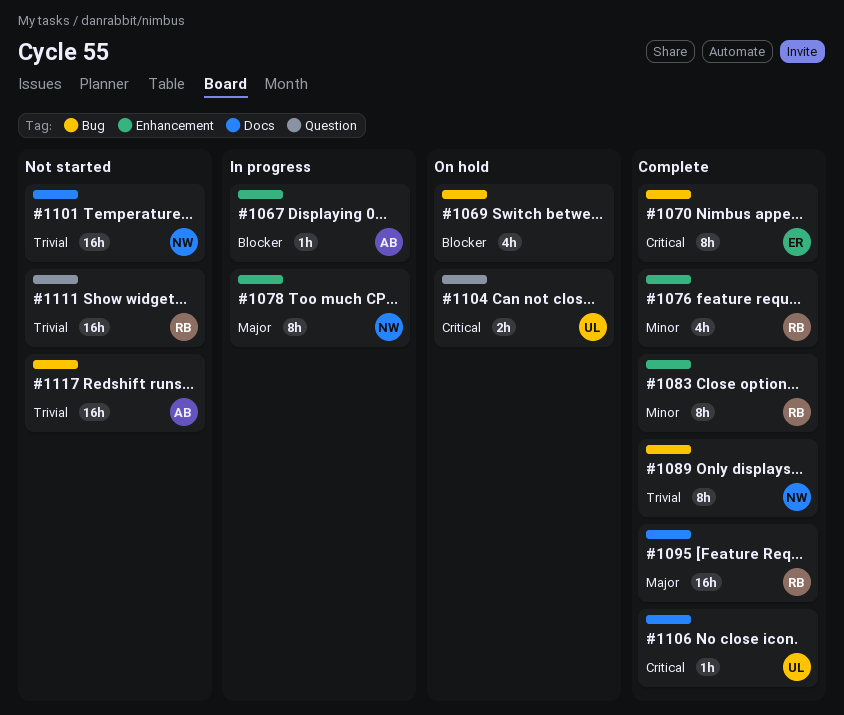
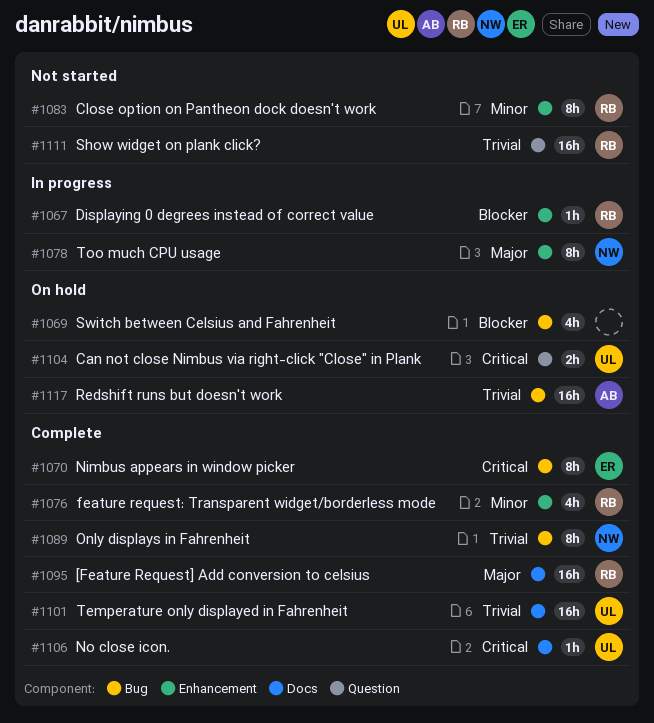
#1067, owner: AB -> RB
#1083, status: Complete -> Not started
#1101, status: Not started -> Complete
#1101, owner: NW -> UL
#1117, status: Not started -> On hold

